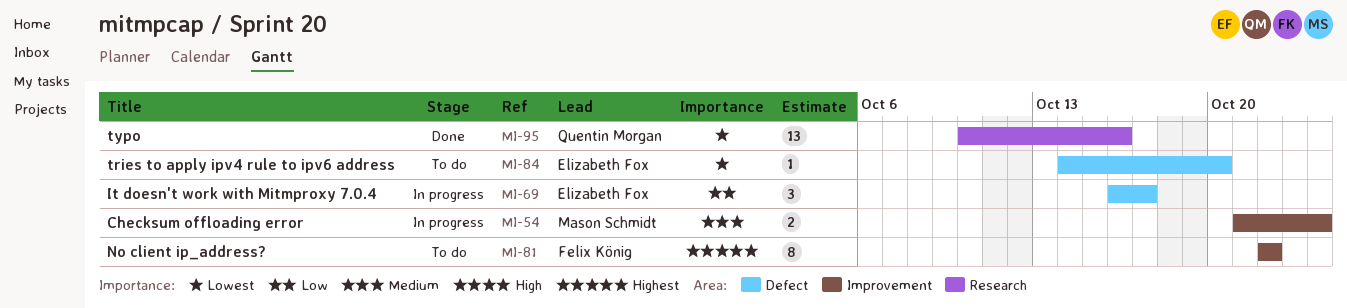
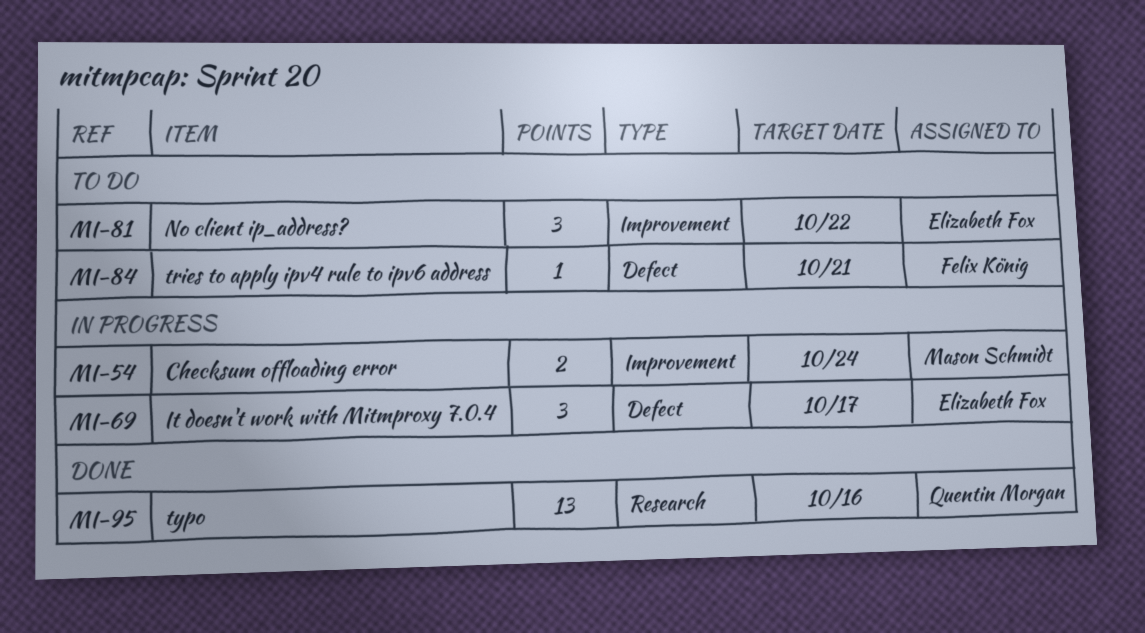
MI-81, owner: Felix König -> Elizabeth Fox
MI-81, estimate: 8 -> 3
MI-84, owner: Elizabeth Fox -> Felix König
MI-84, due: Oct 20 -> Oct 21

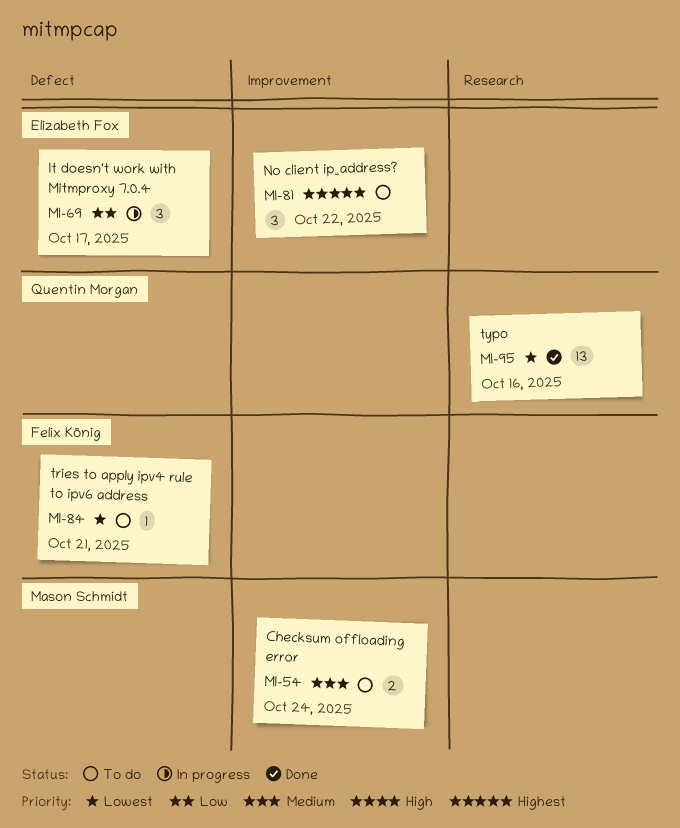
MI-54, status: In progress -> To do

